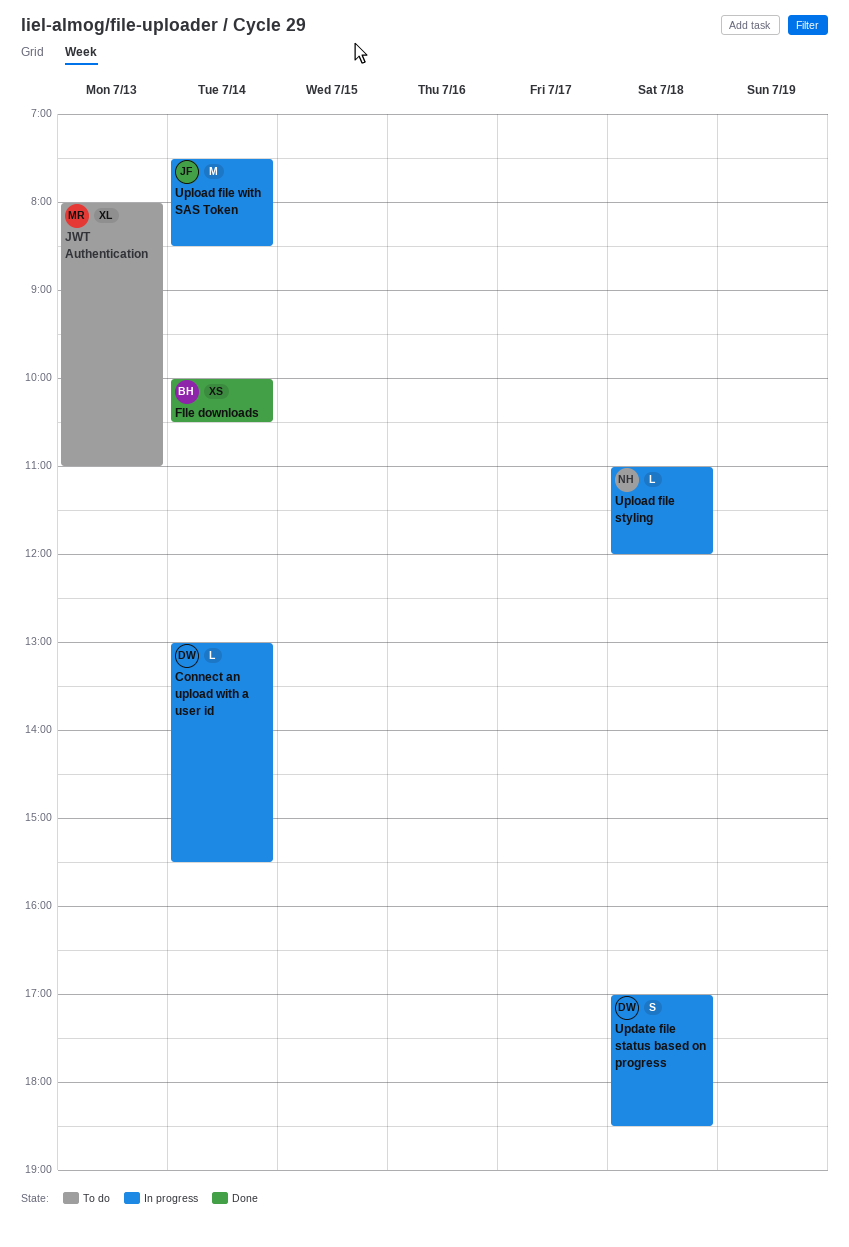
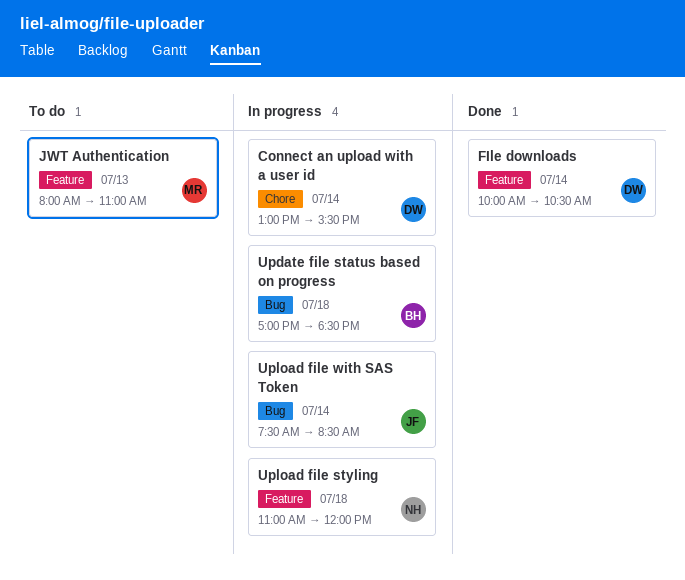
FIle downloads, owner: BH -> DW
Update file status based on progress, owner: DW -> BH

